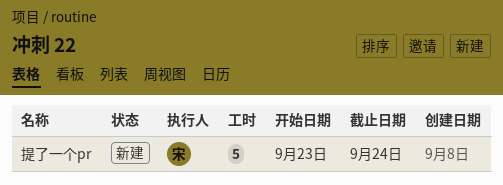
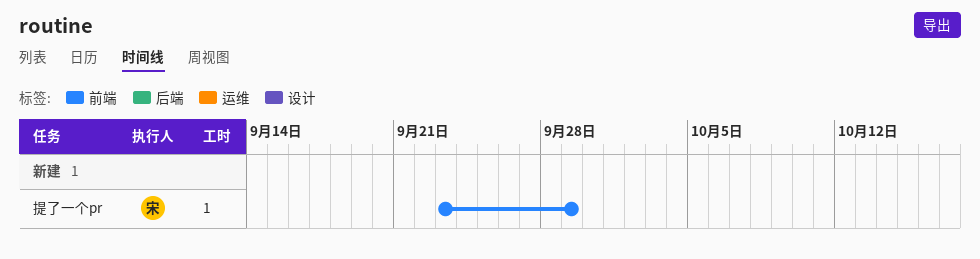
提了一个pr, estimate: 5 -> 1
提了一个pr, due: Sep 24 -> Sep 29

